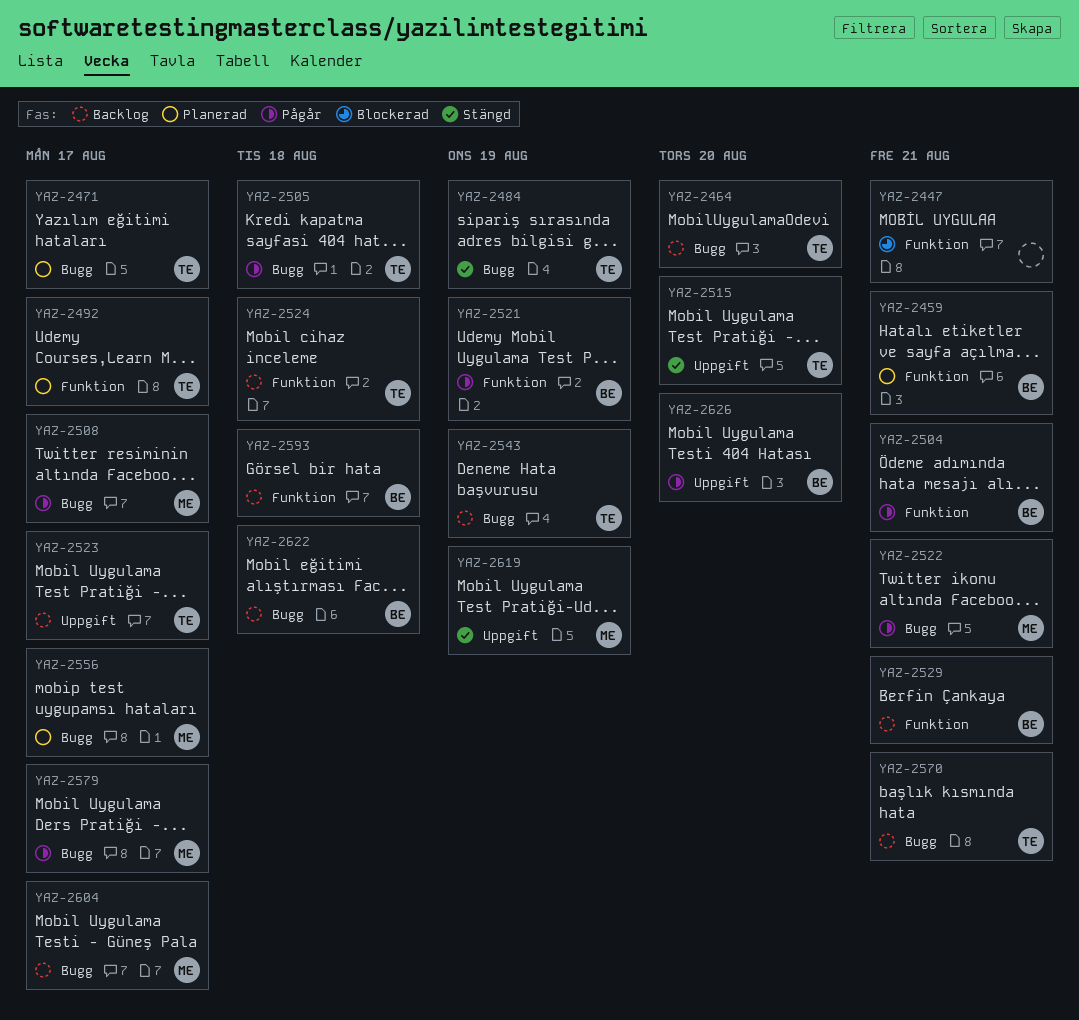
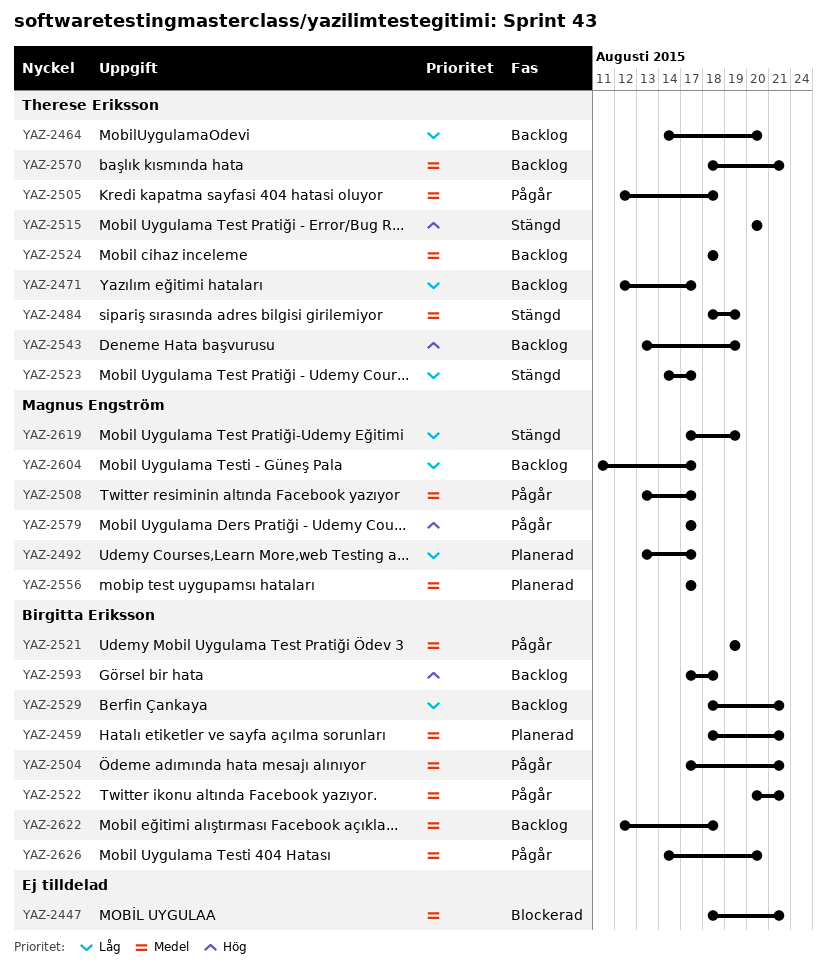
YAZ-2471, status: Planerad -> Backlog
YAZ-2492, owner: Therese Eriksson -> Magnus Engström
YAZ-2522, owner: Magnus Engström -> Birgitta Eriksson
YAZ-2523, status: Backlog -> Stängd

